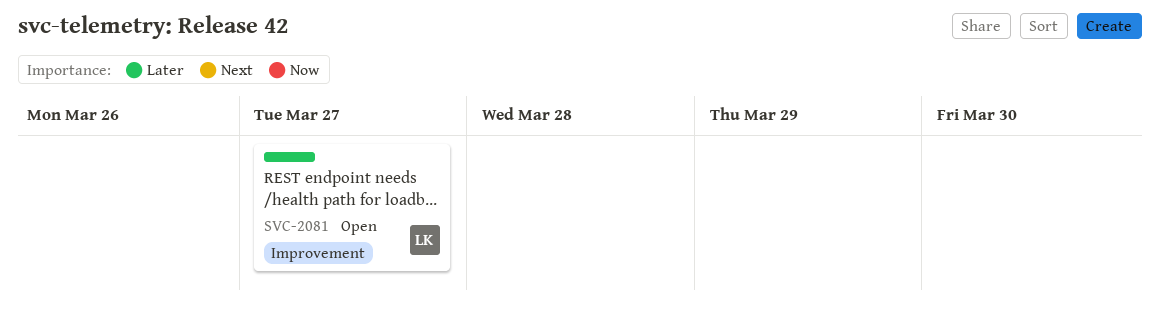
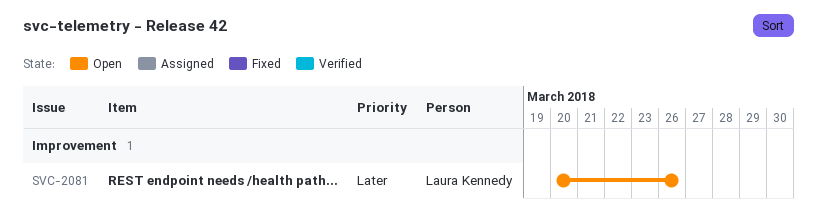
SVC-2081, due: Mar 27 -> Mar 26

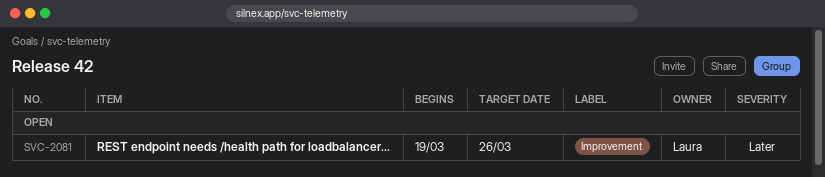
SVC-2081, start: Mar 20 -> Mar 19

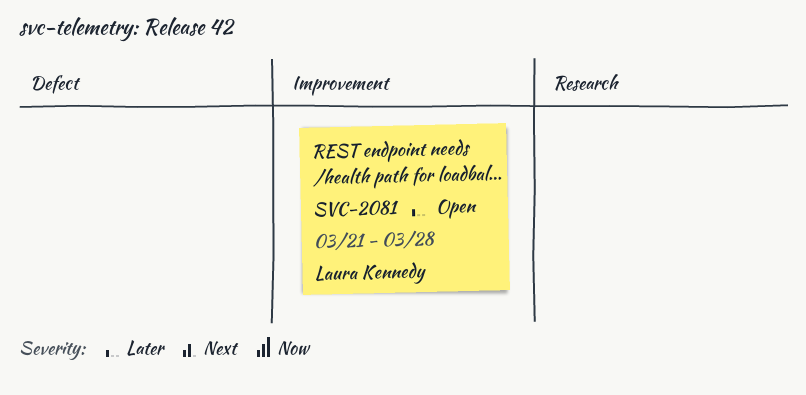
SVC-2081, start: Mar 19 -> Mar 21
SVC-2081, due: Mar 26 -> Mar 28

